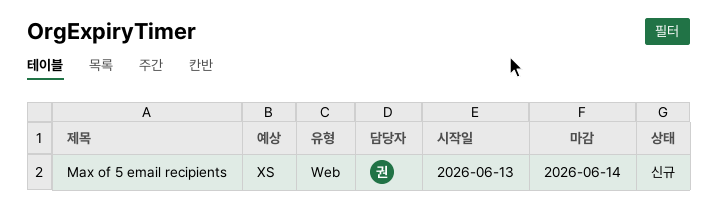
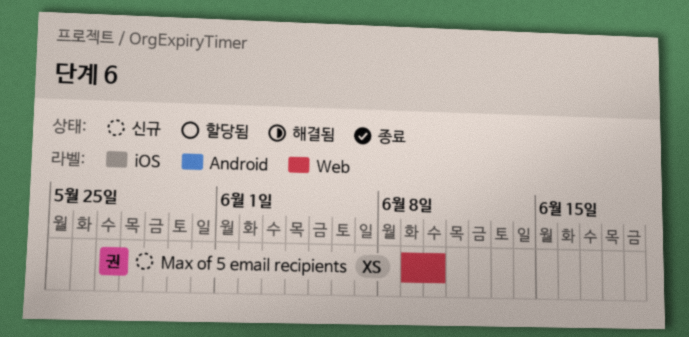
Max of 5 email recipients, start: Jun 13 -> Jun 9
Max of 5 email recipients, due: Jun 14 -> Jun 10

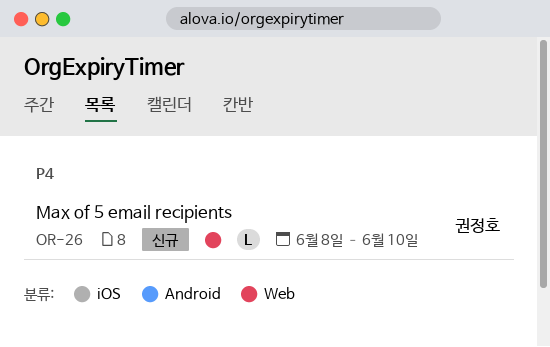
Max of 5 email recipients, estimate: XS -> L
Max of 5 email recipients, start: Jun 9 -> Jun 8

